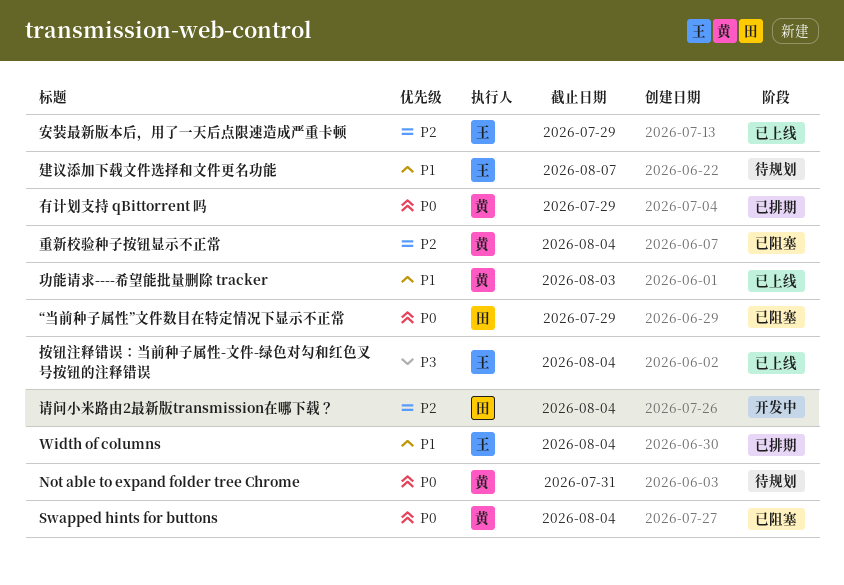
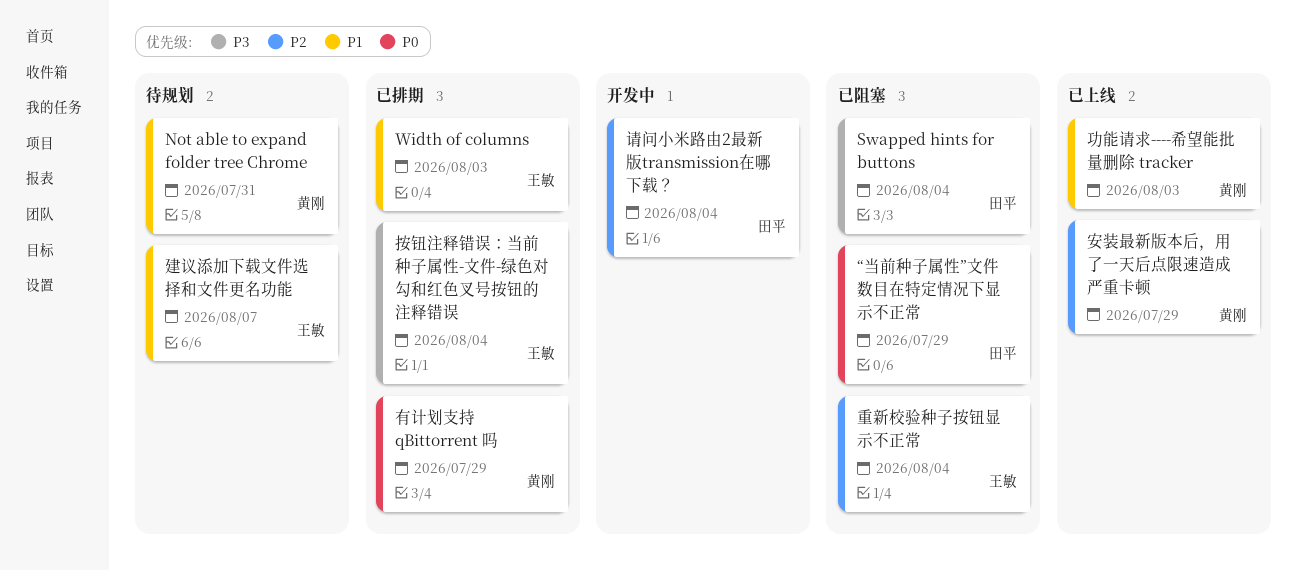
Not able to expand folder tree Chrome, priority: P0 -> P1
Swapped hints for buttons, owner: 黄刚 -> 田平
Swapped hints for buttons, priority: P0 -> P3
Width of columns, due: Aug 4 -> Aug 3
安装最新版本后，用了一天后点限速造成严重卡顿, owner: 王敏 -> 黄刚
按钮注释错误：当前种子属性-文件-绿色对勾和红色叉号按钮的注释错误, status: 已上线 -> 已排期
重新校验种子按钮显示不正常, owner: 黄刚 -> 王敏

